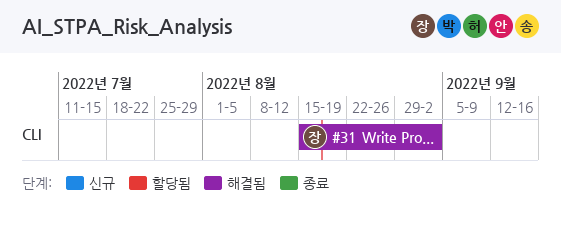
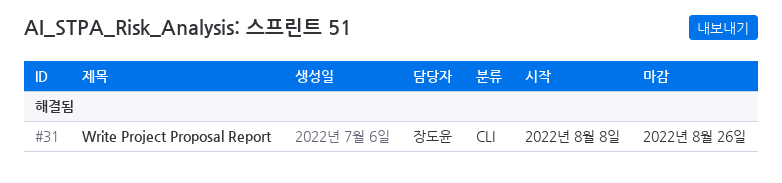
#31, start: Aug 15 -> Aug 8
#31, due: Sep 2 -> Aug 26

